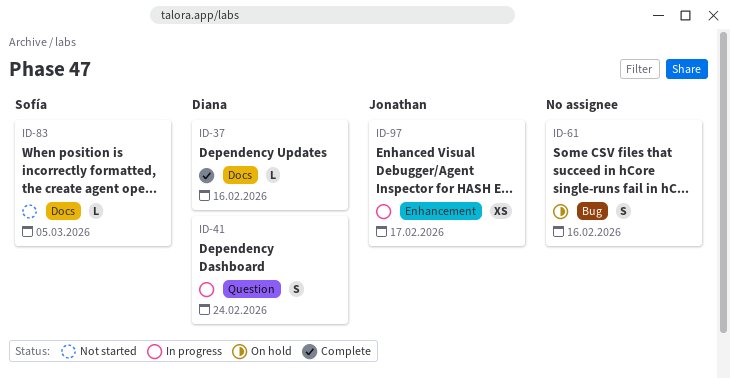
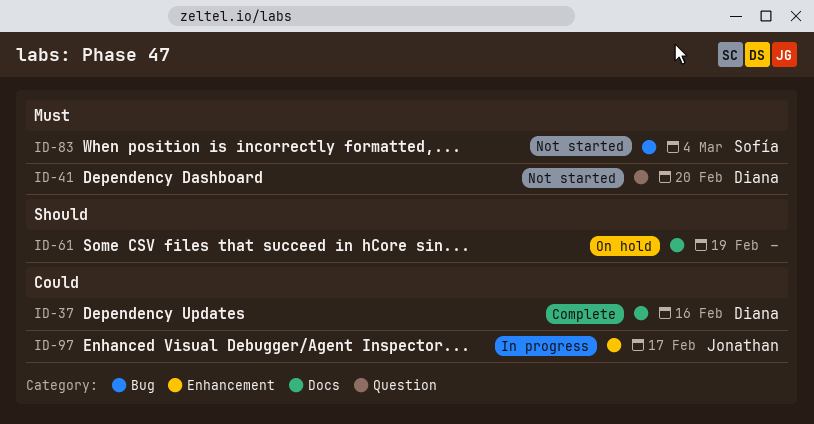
ID-41, status: In progress -> Not started
ID-41, due: Feb 24 -> Feb 20
ID-61, label: Bug -> Docs
ID-61, due: Feb 16 -> Feb 19
ID-83, label: Docs -> Bug
ID-83, due: Mar 5 -> Mar 4

